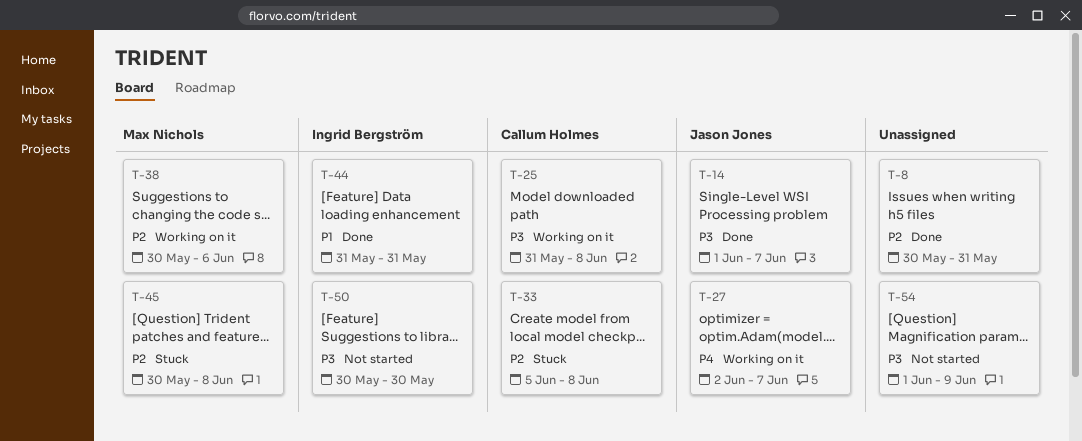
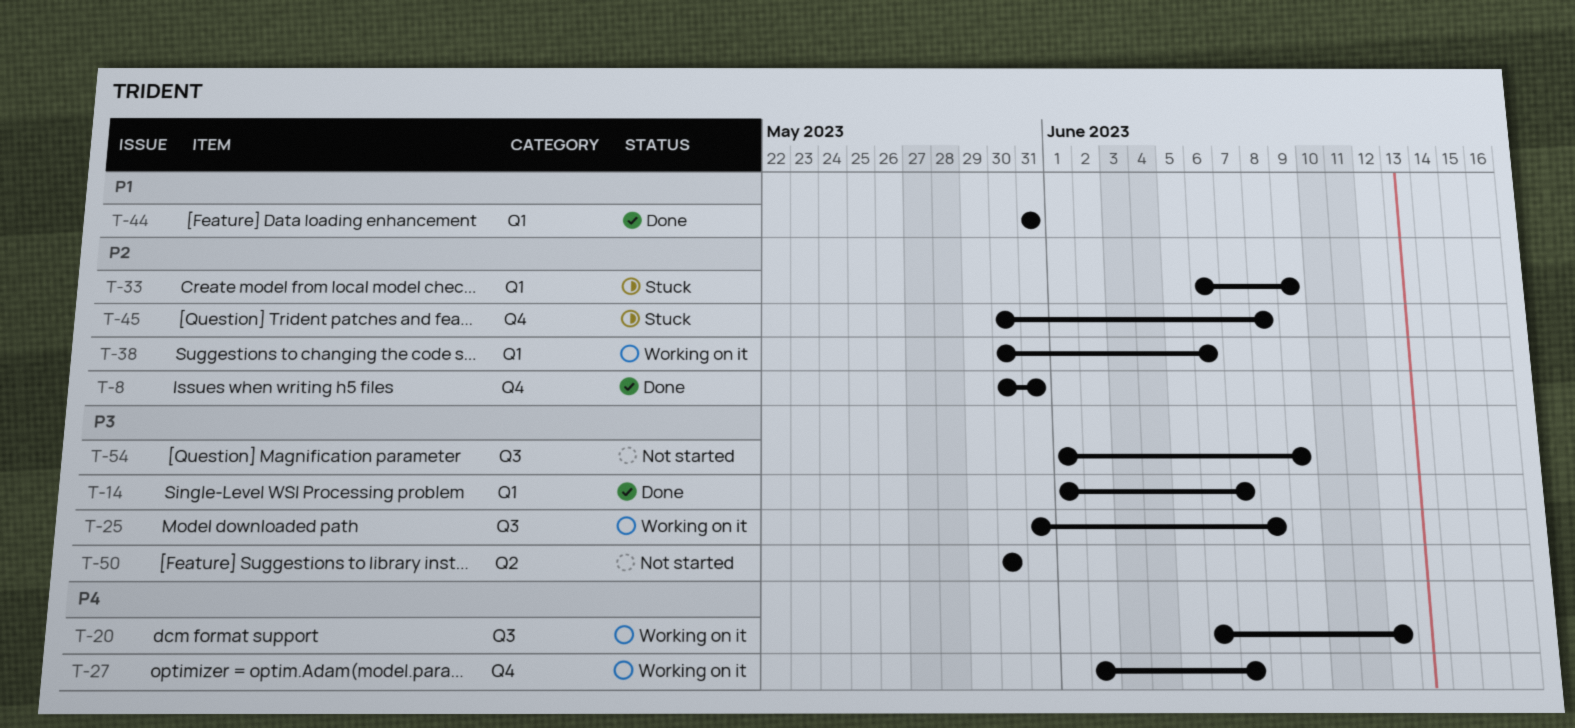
T-20: none -> present
T-33, start: Jun 5 -> Jun 6
T-33, due: Jun 8 -> Jun 9

